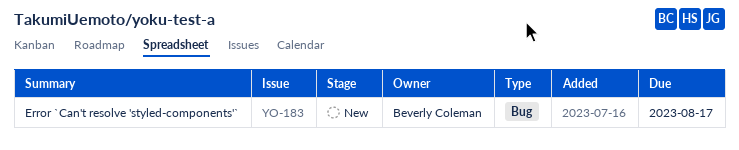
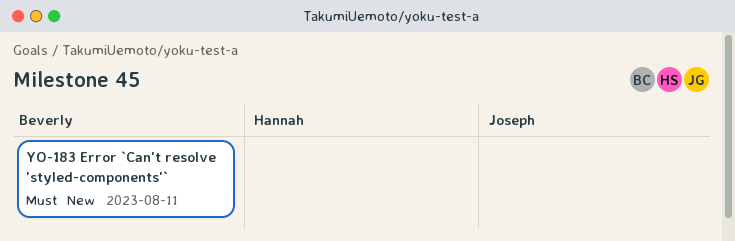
YO-183, due: Aug 17 -> Aug 11

